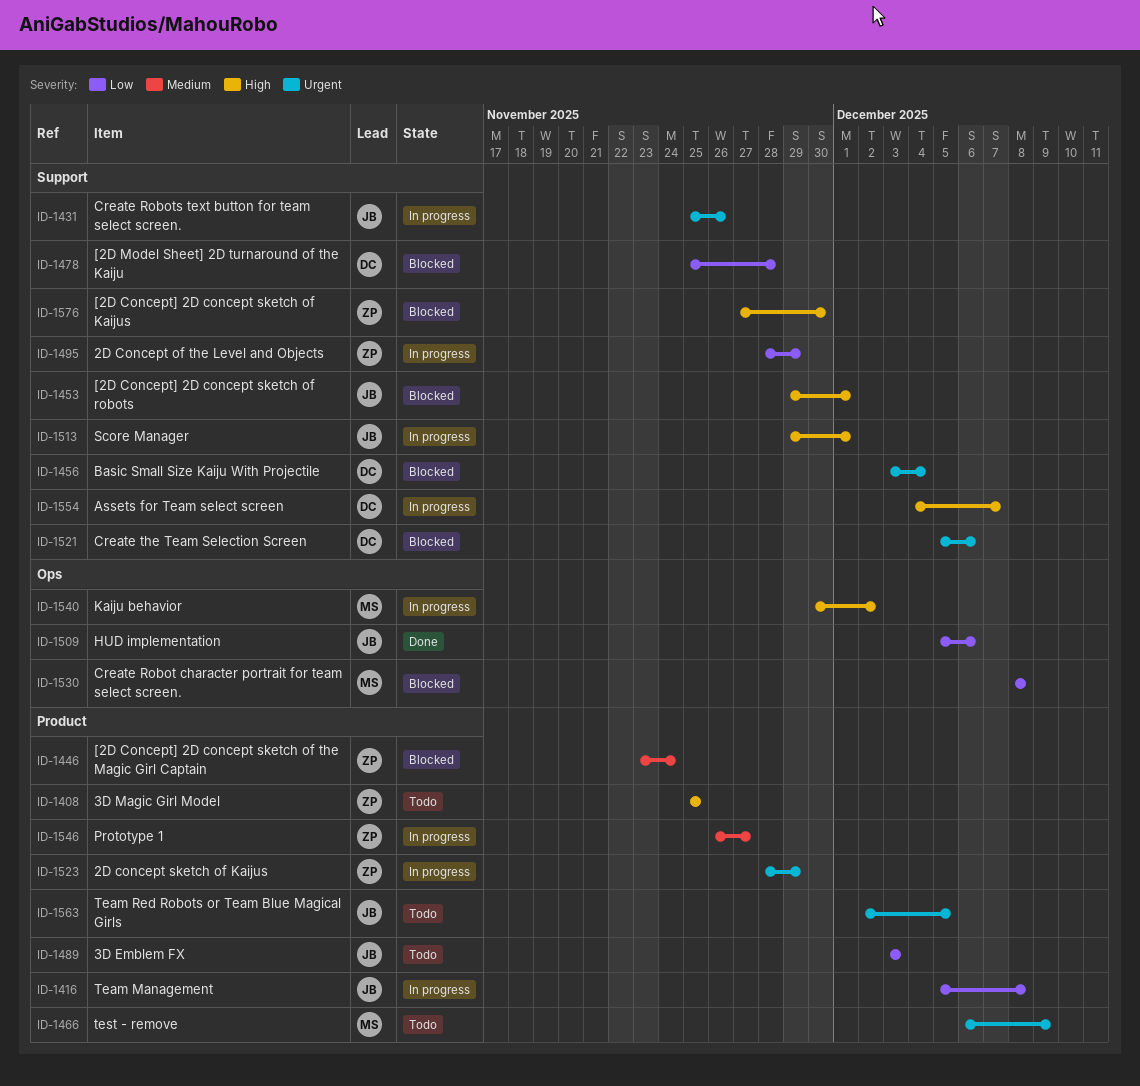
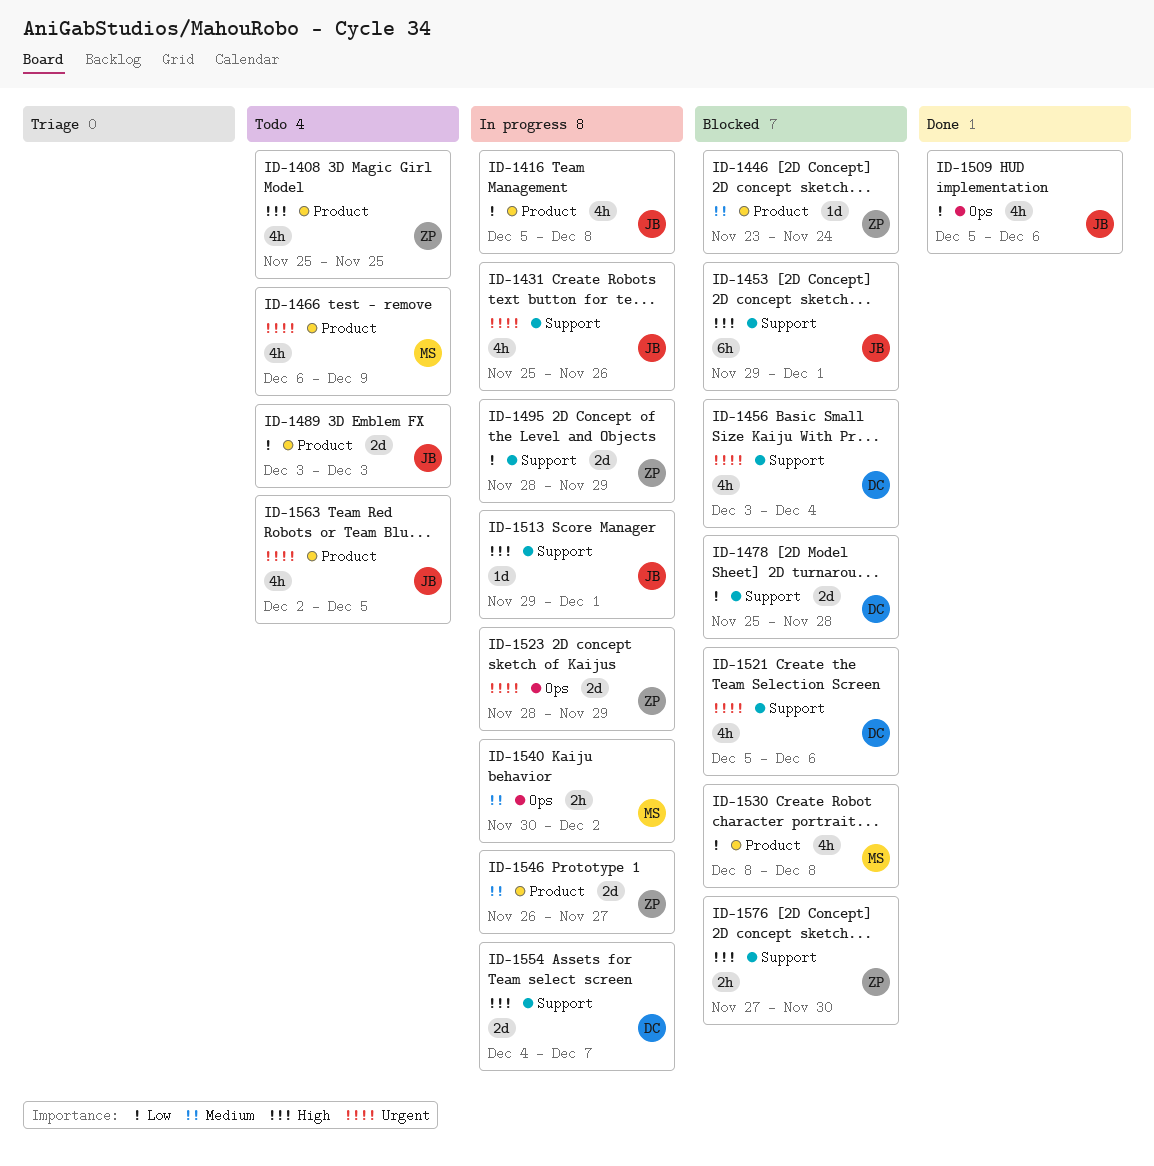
ID-1523, label: Product -> Ops
ID-1530, label: Ops -> Product
ID-1540, priority: High -> Medium

